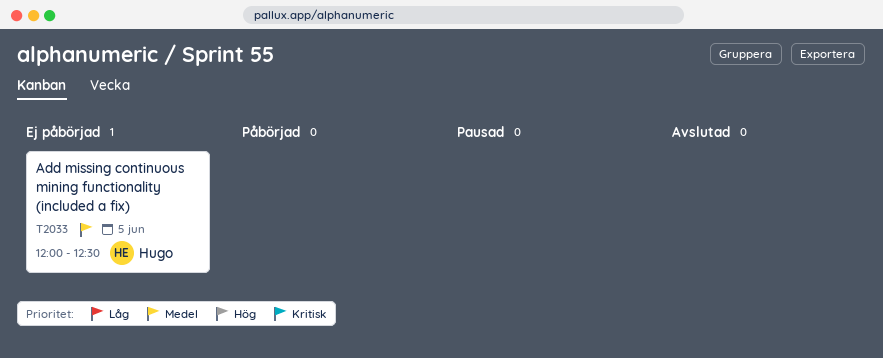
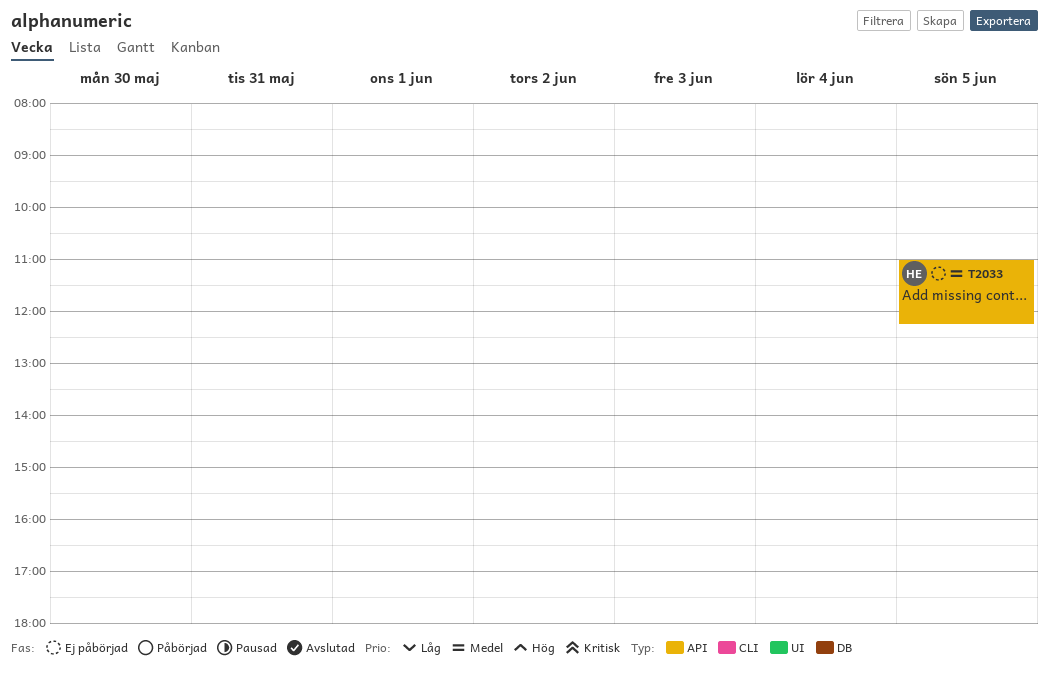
T2033, begins: 12:00 -> 11:00
T2033, ends: 12:30 -> 12:15

